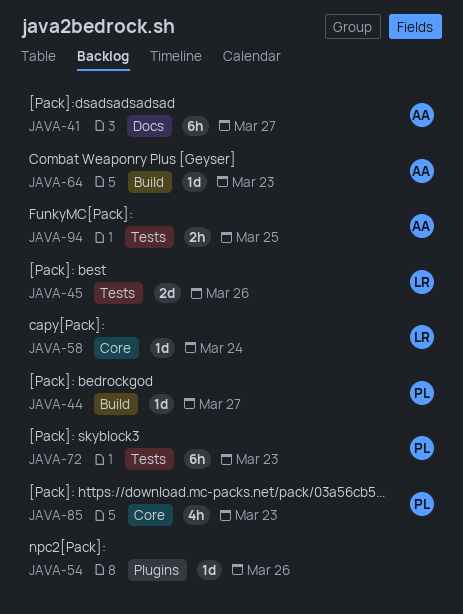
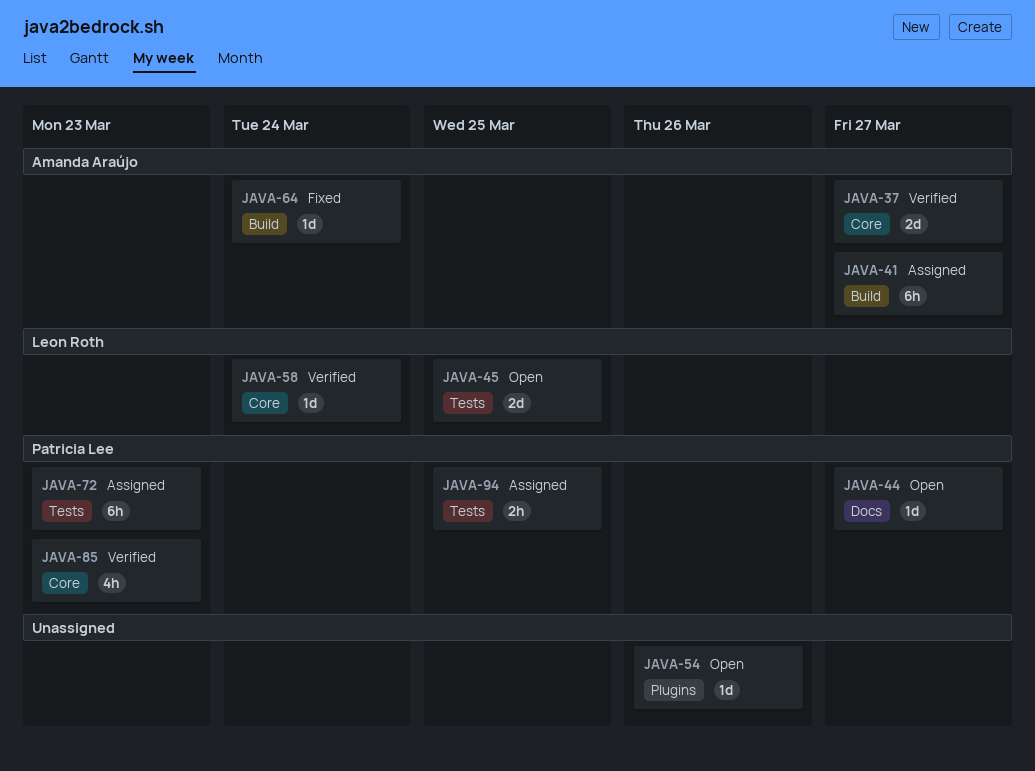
JAVA-37: none -> present
JAVA-41, label: Docs -> Build
JAVA-44, label: Build -> Docs
JAVA-45, due: Mar 26 -> Mar 25
JAVA-64, due: Mar 23 -> Mar 24
JAVA-94, owner: Amanda Araújo -> Patricia Lee

